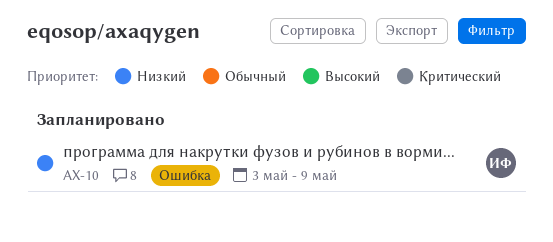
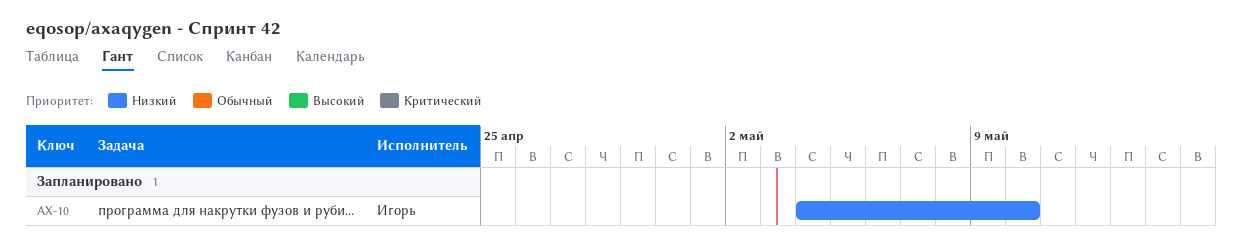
AX-10, start: May 3 -> May 4
AX-10, due: May 9 -> May 10

